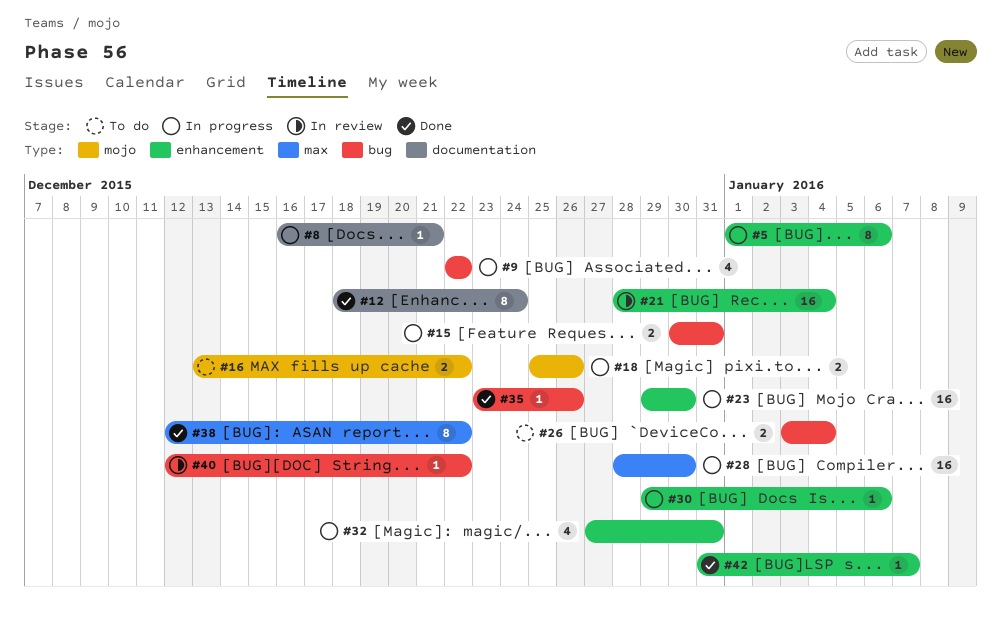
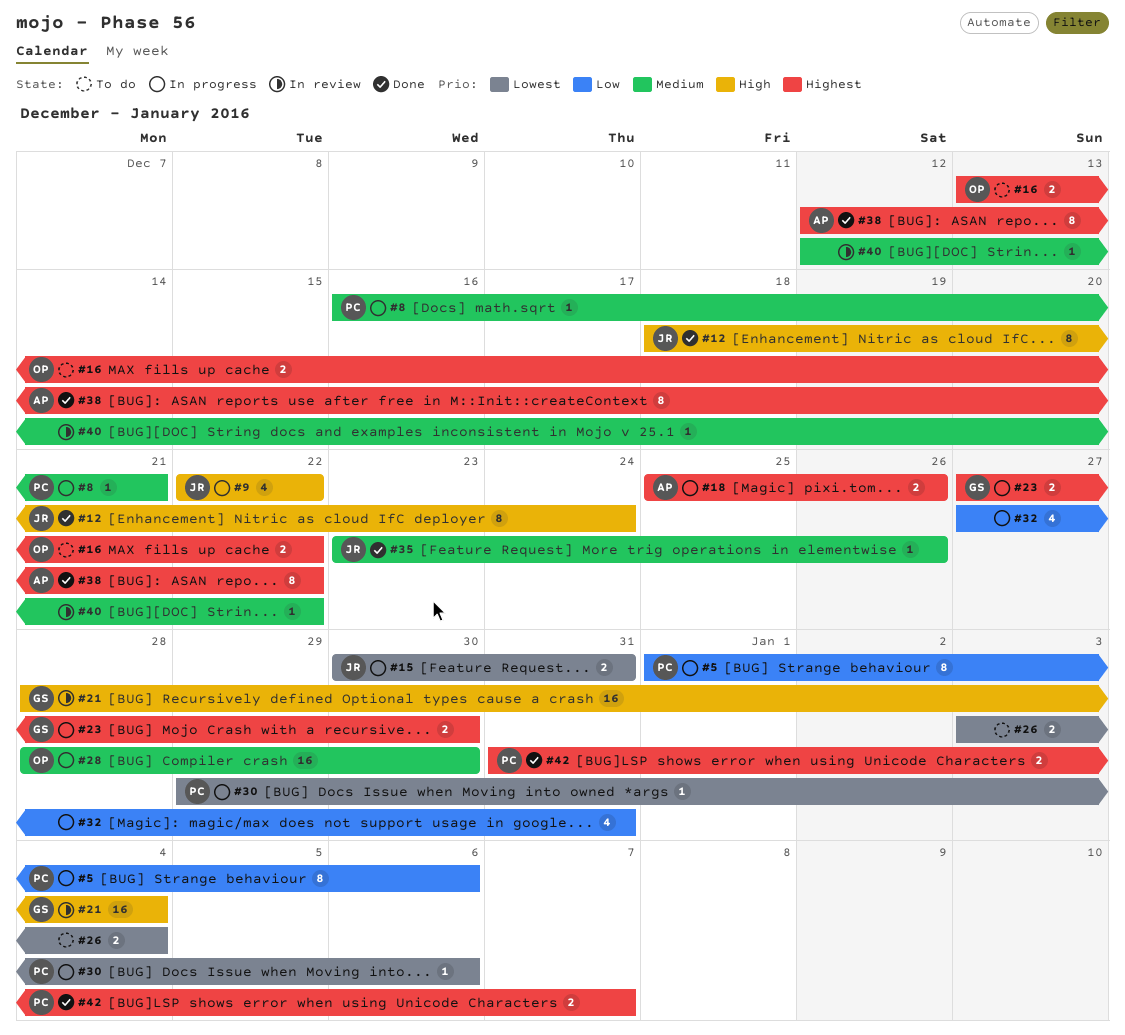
#23, estimate: 16 -> 2
#23, start: Dec 29 -> Dec 27
#42, estimate: 1 -> 2

